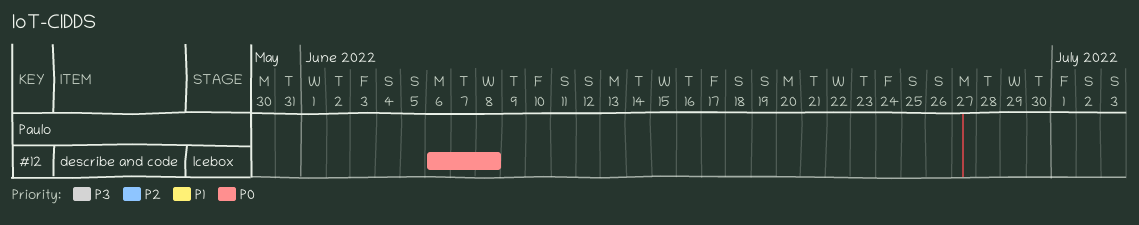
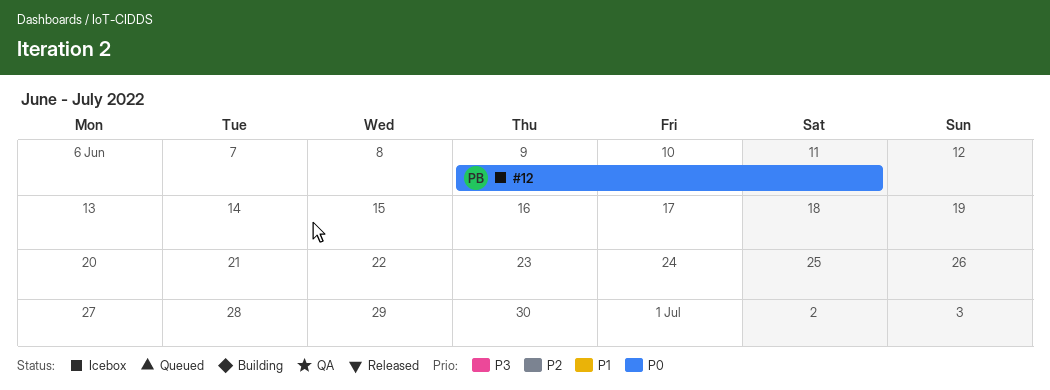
#12, start: Jun 6 -> Jun 9
#12, due: Jun 8 -> Jun 11

